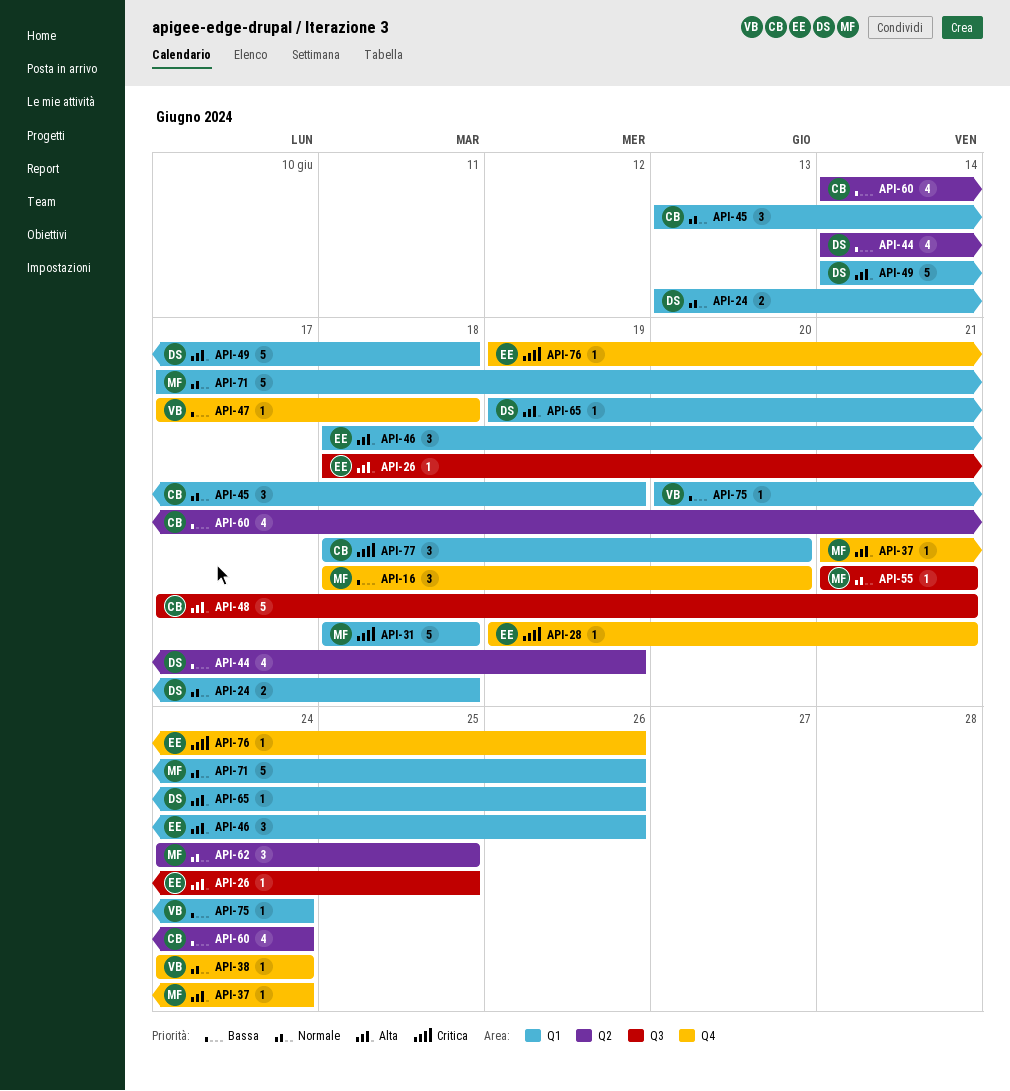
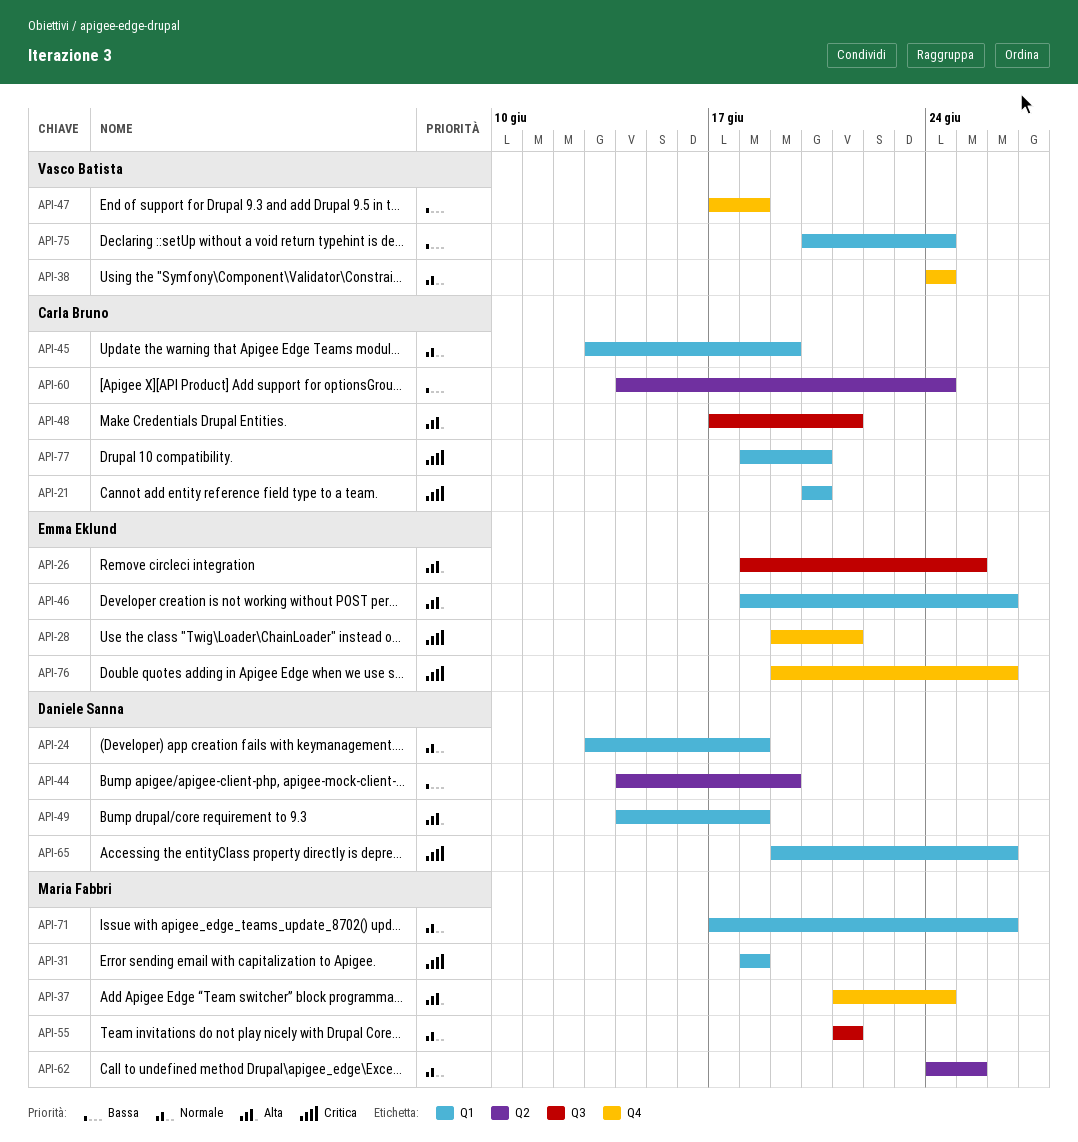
API-16: present -> none
API-21: none -> present
API-65, priority: Alta -> Critica

